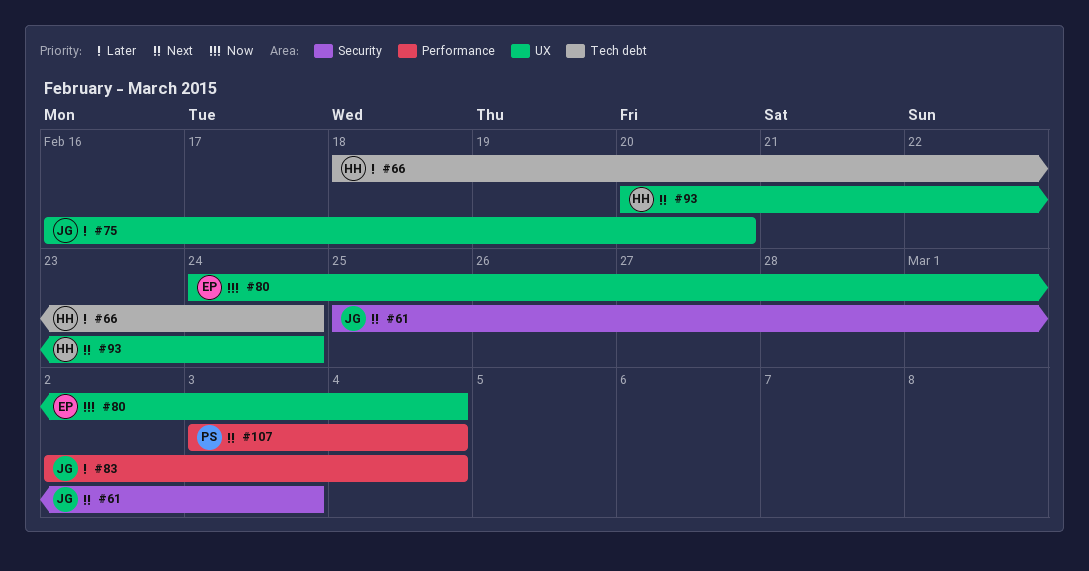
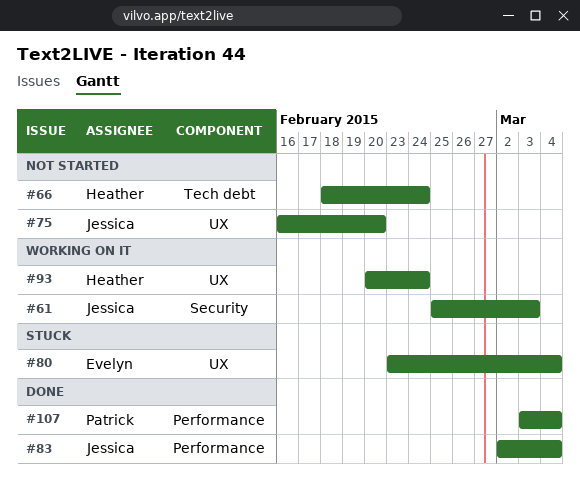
#80, start: Feb 24 -> Feb 23

